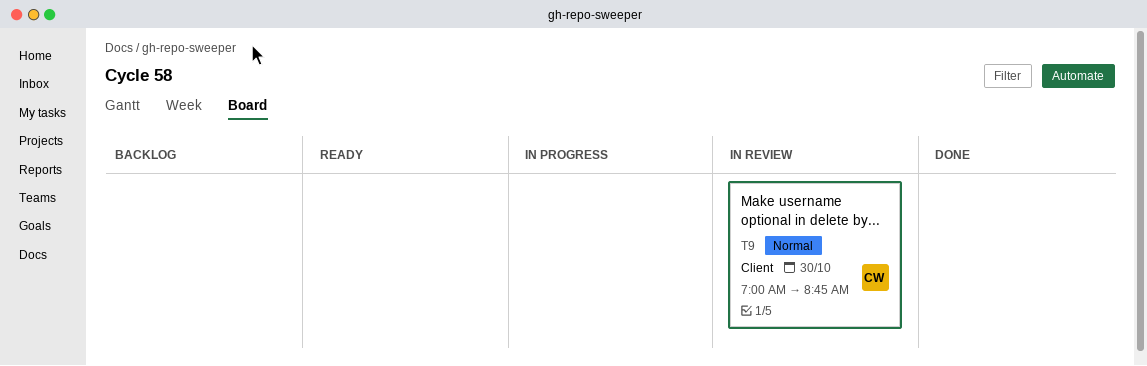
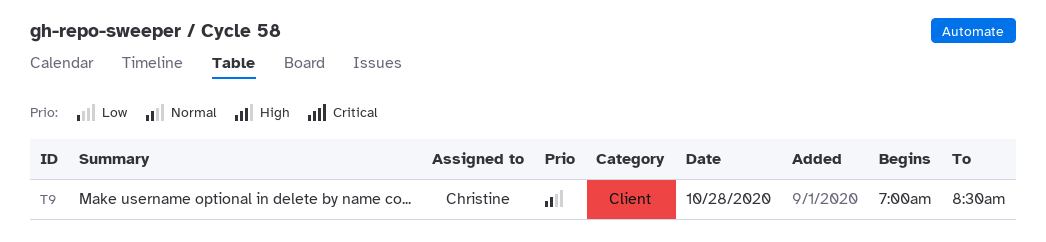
T9, day: Oct 30 -> Oct 28
T9, ends: 08:45 -> 08:30

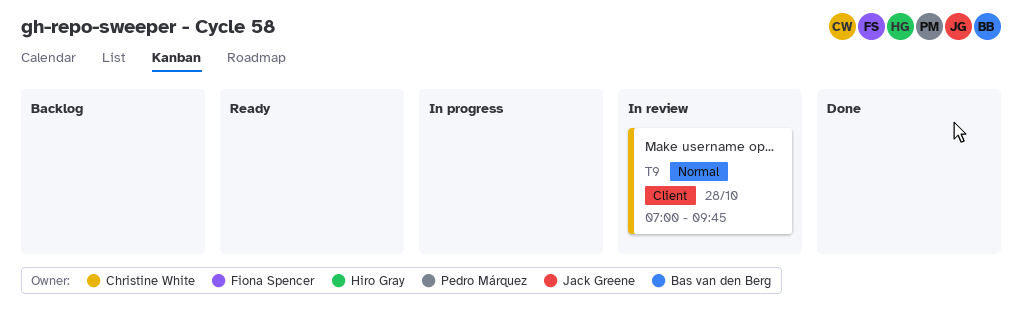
T9, ends: 08:30 -> 09:45

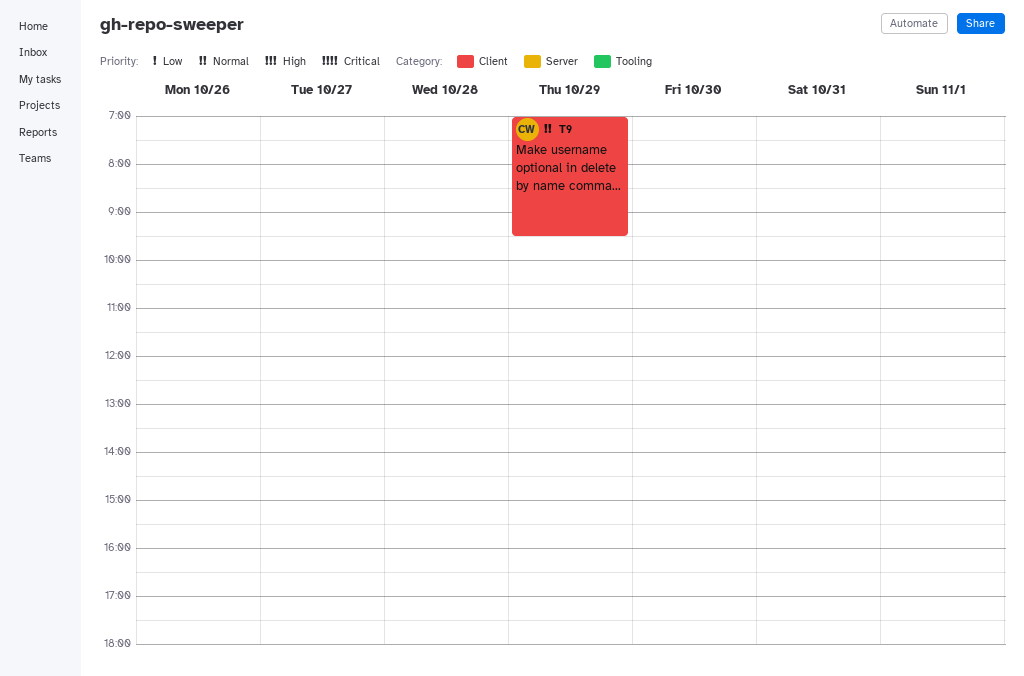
T9, day: Oct 28 -> Oct 29
T9, ends: 09:45 -> 09:30

